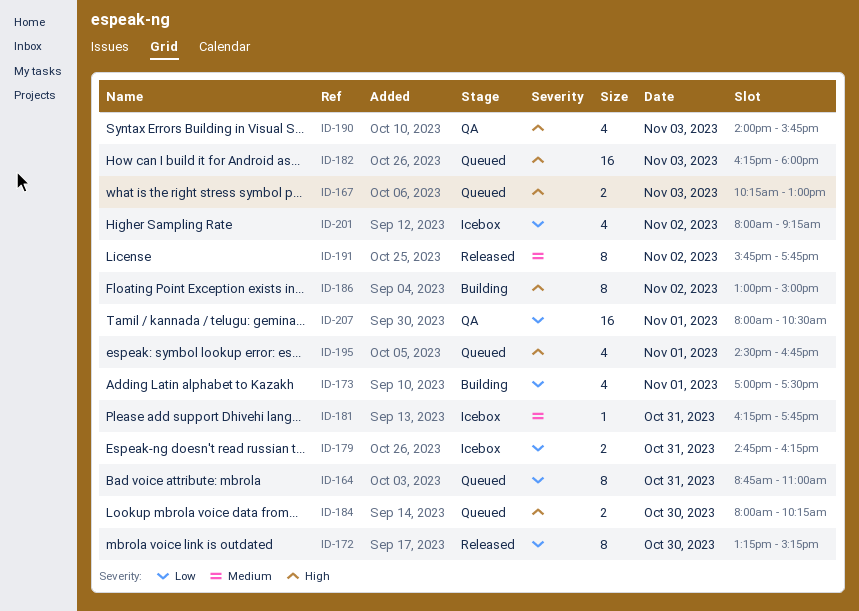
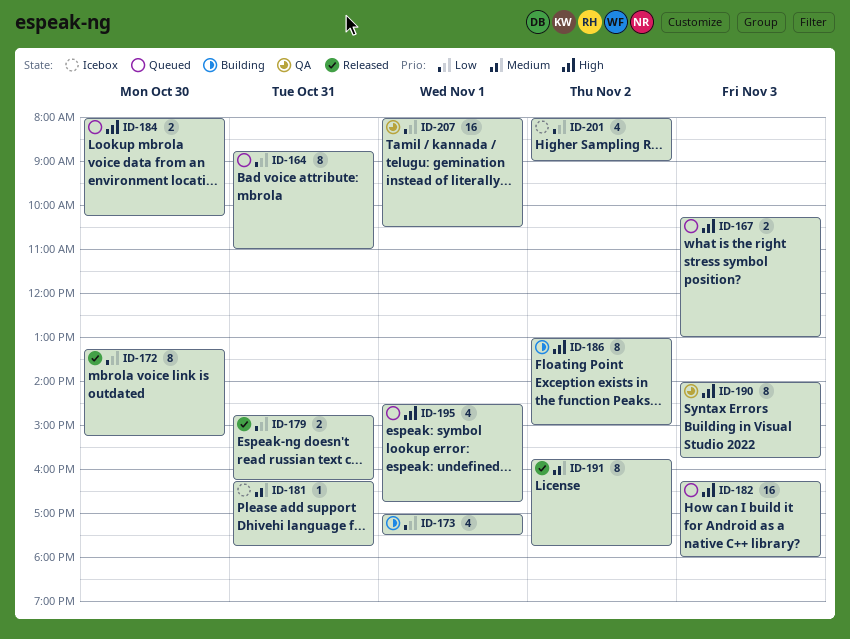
ID-179, status: Icebox -> Released
ID-190, estimate: 4 -> 8
ID-201, ends: 09:15 -> 09:00

